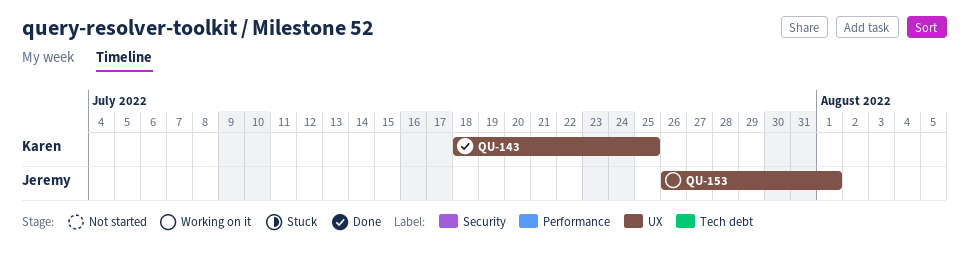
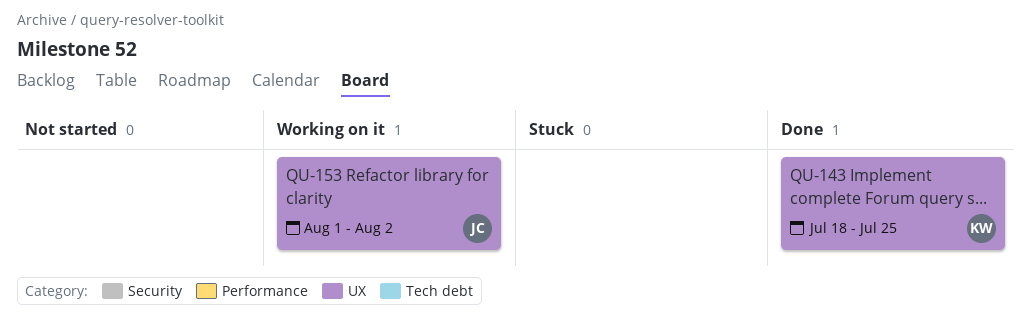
QU-153, start: Jul 26 -> Aug 1
QU-153, due: Aug 1 -> Aug 2

